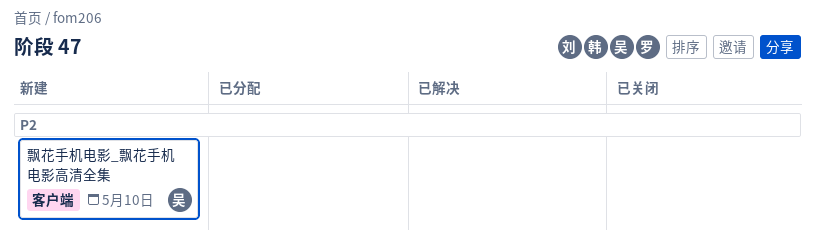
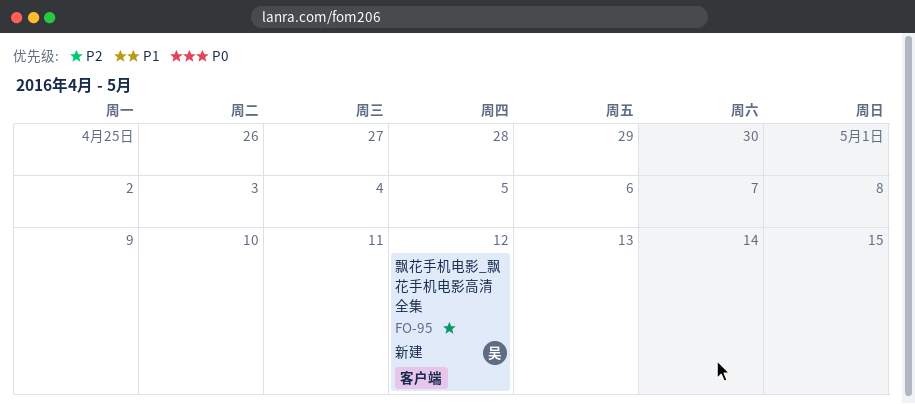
飘花手机电影_飘花手机电影高清全集, due: May 10 -> May 12

